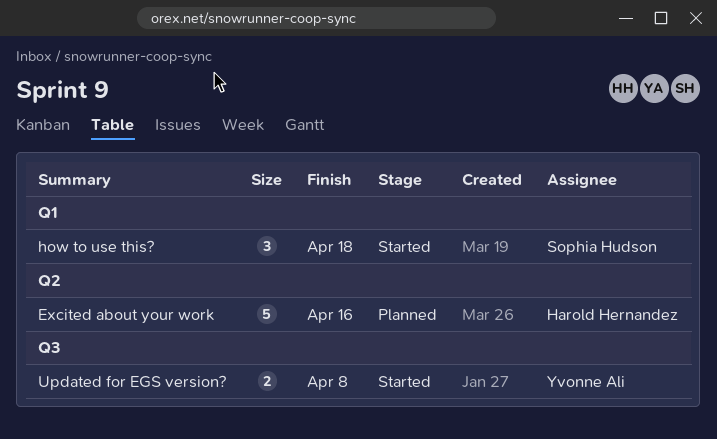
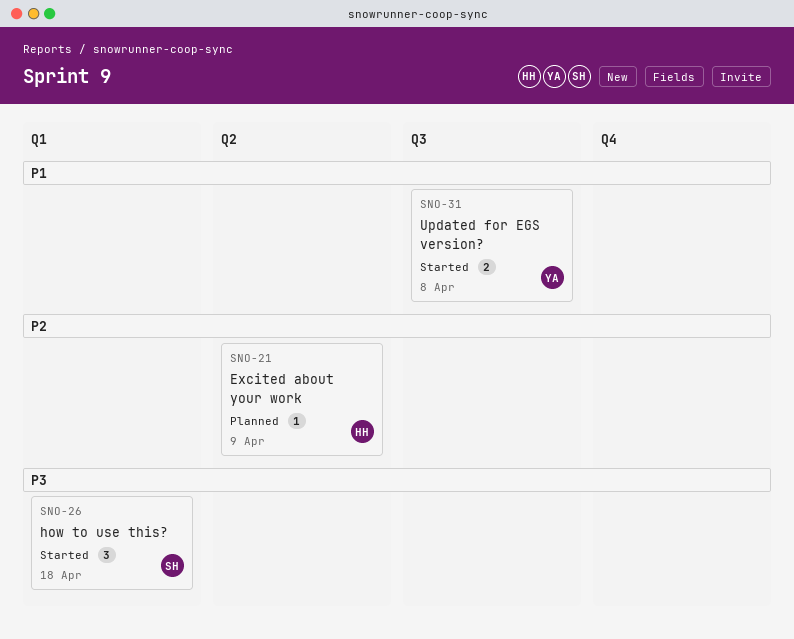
Excited about your work, estimate: 5 -> 1
Excited about your work, due: Apr 16 -> Apr 9

